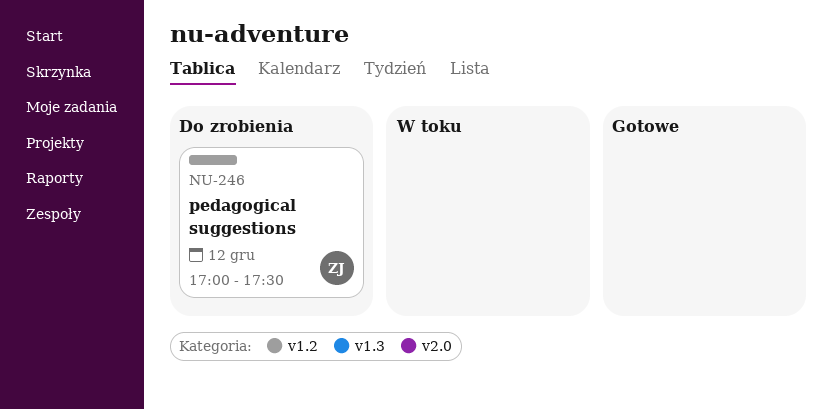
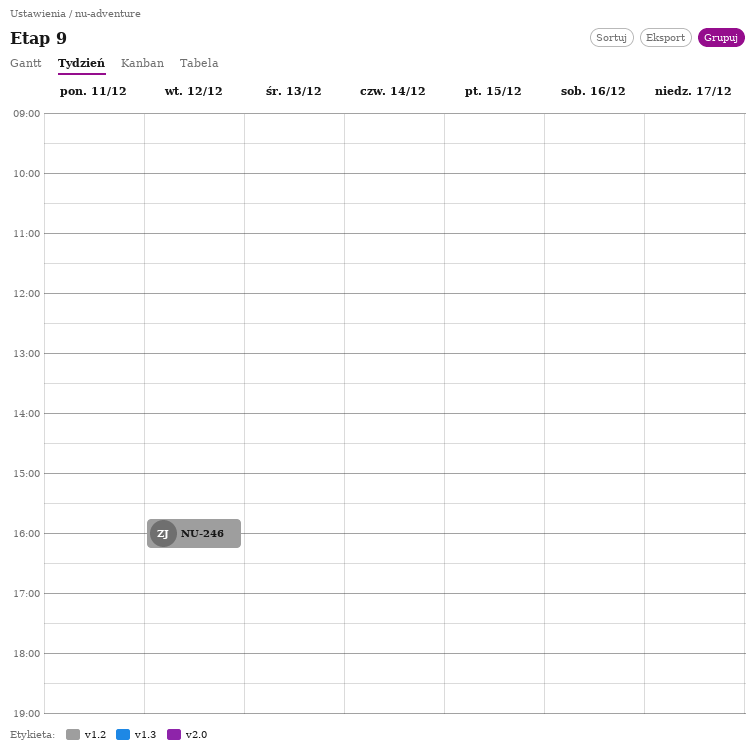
NU-246, begins: 17:00 -> 15:45
NU-246, ends: 17:30 -> 16:15

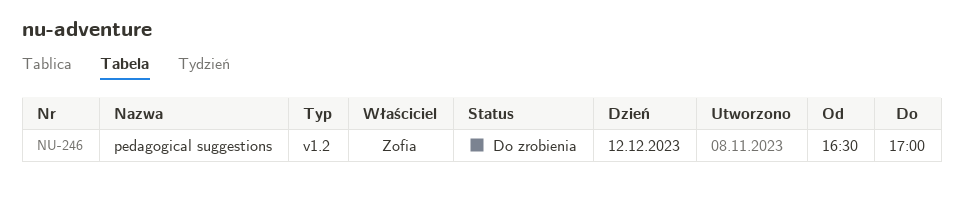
NU-246, begins: 15:45 -> 16:30
NU-246, ends: 16:15 -> 17:00

